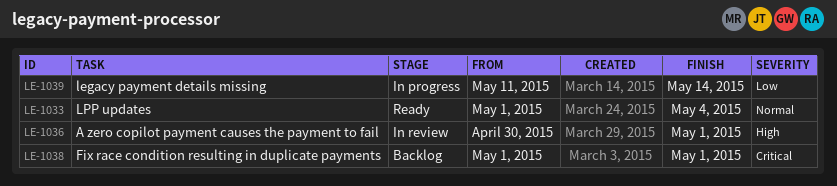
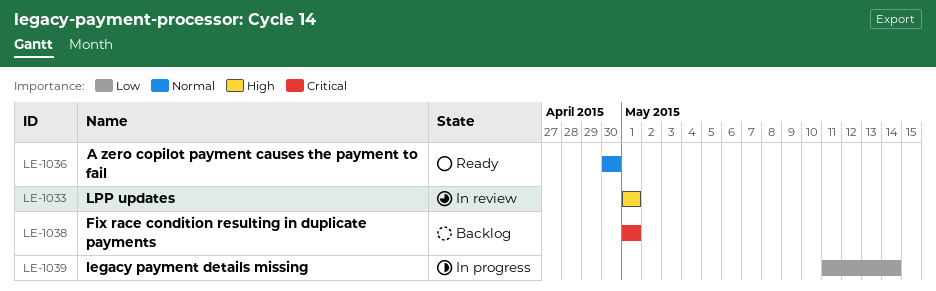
LE-1033, status: Ready -> In review
LE-1033, priority: Normal -> High
LE-1033, due: May 4 -> May 1
LE-1036, status: In review -> Ready
LE-1036, priority: High -> Normal
LE-1036, due: May 1 -> Apr 30

